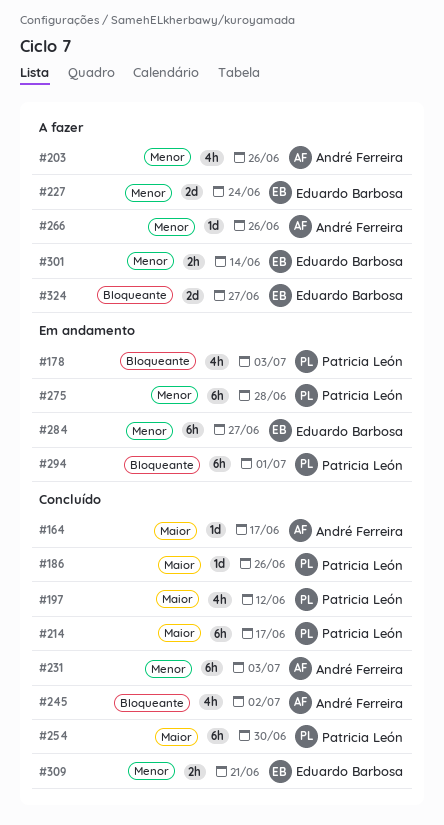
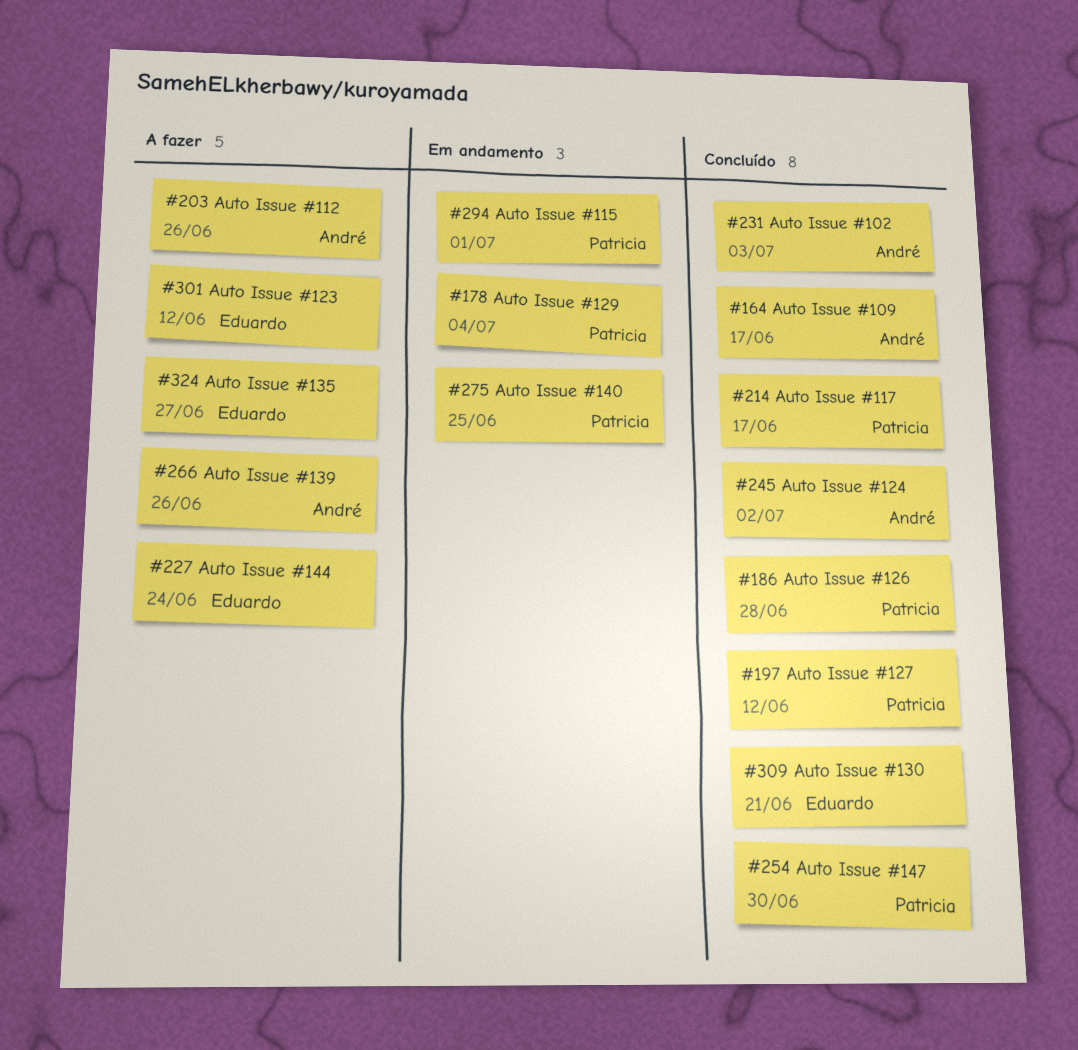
#178, due: Jul 3 -> Jul 4
#186, due: Jun 26 -> Jun 28
#275, due: Jun 28 -> Jun 25
#284: present -> none
#301, due: Jun 14 -> Jun 12

